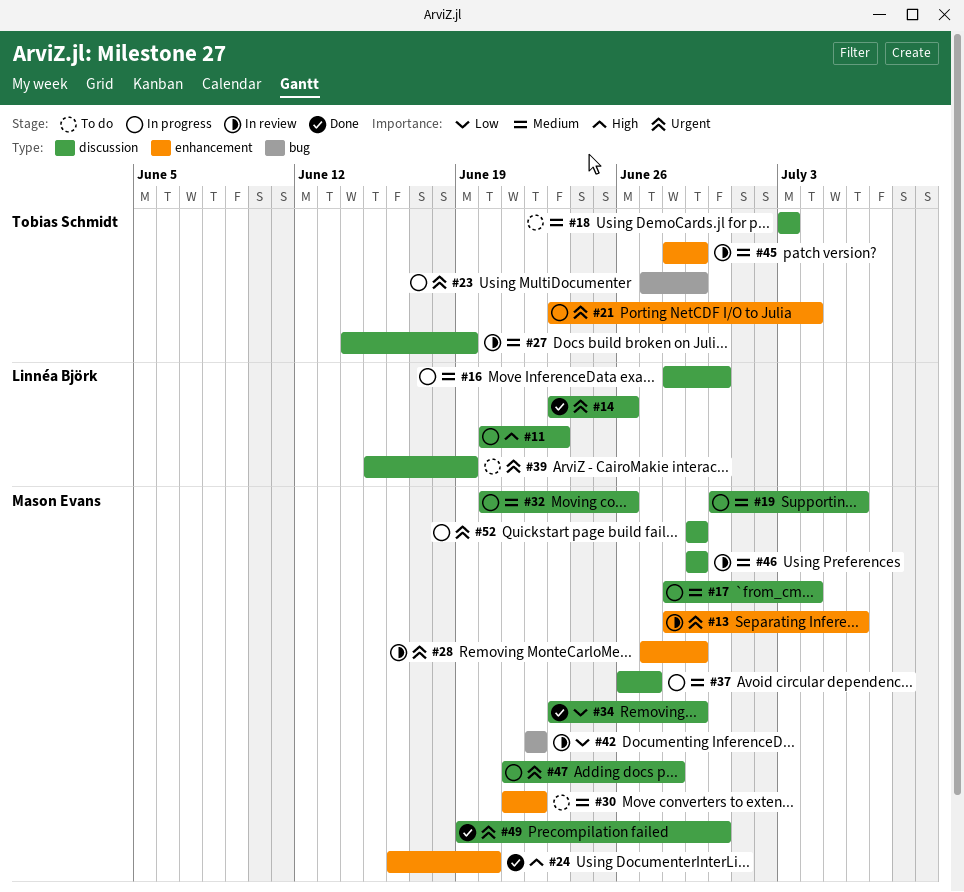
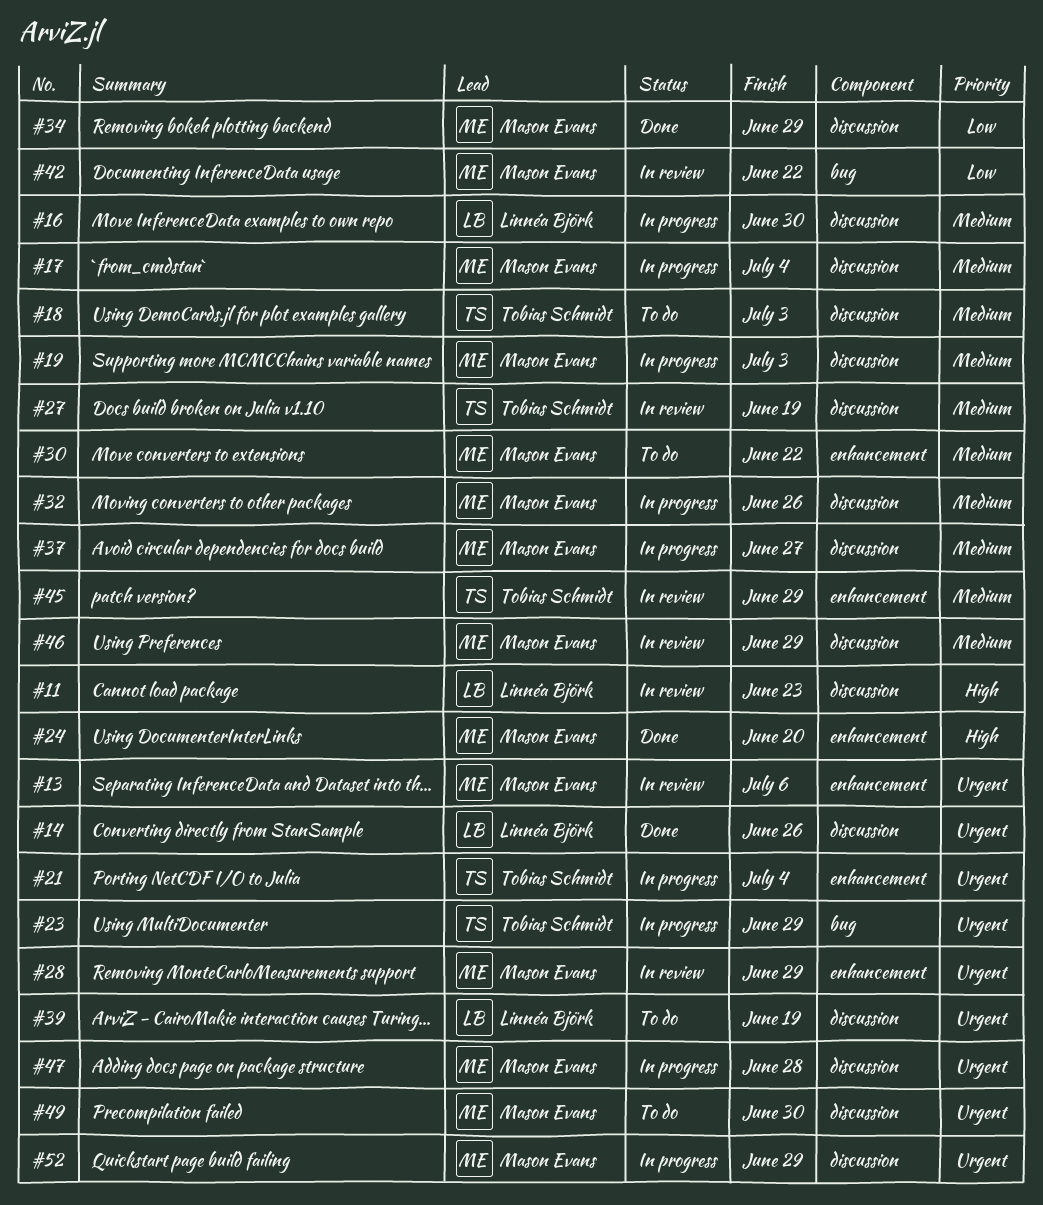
#11, status: In progress -> In review
#19, due: Jul 6 -> Jul 3
#49, status: Done -> To do

